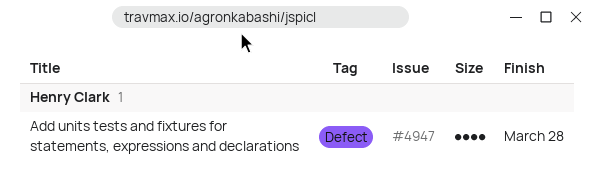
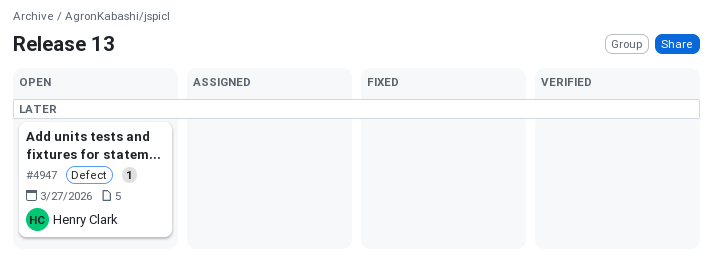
#4947, estimate: 4 -> 1
#4947, due: Mar 28 -> Mar 27

